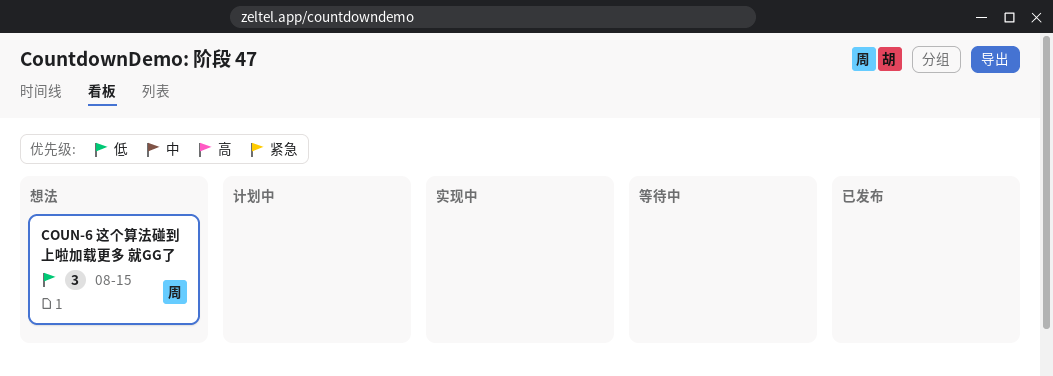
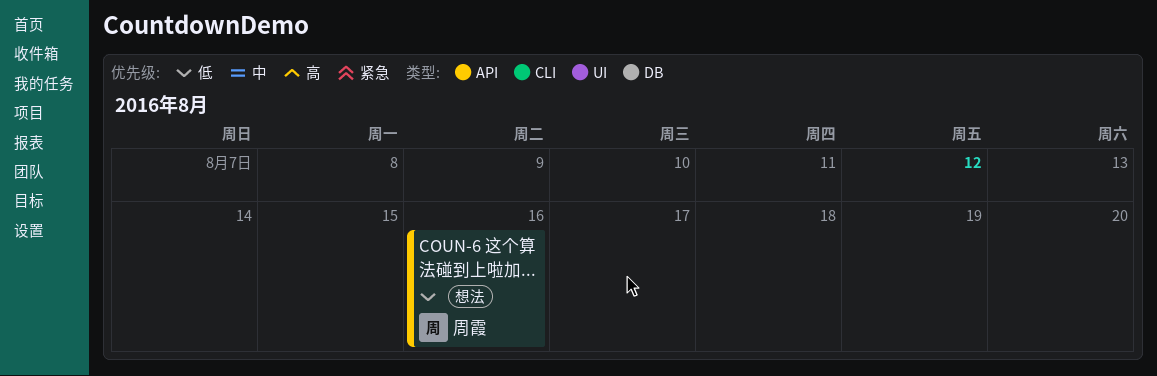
COUN-6, due: Aug 15 -> Aug 16

